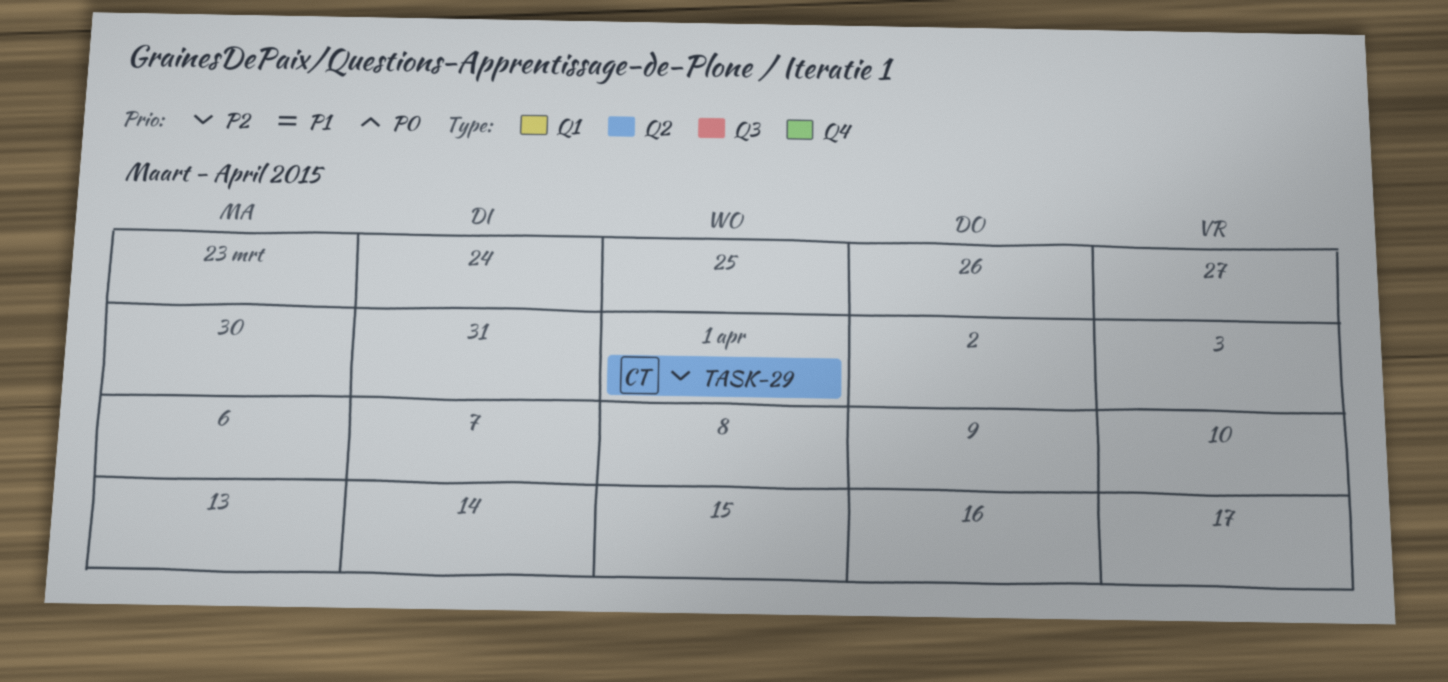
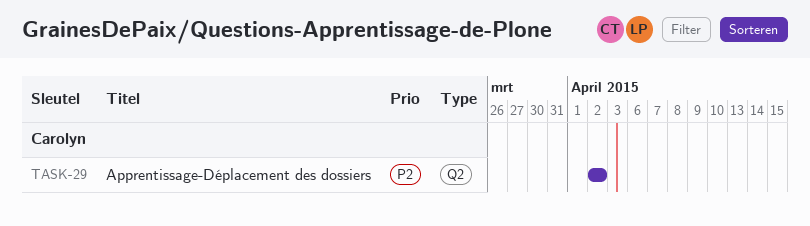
TASK-29, start: Apr 1 -> Apr 2
TASK-29, due: Apr 1 -> Apr 2

